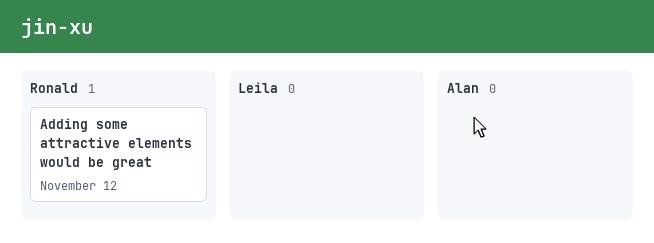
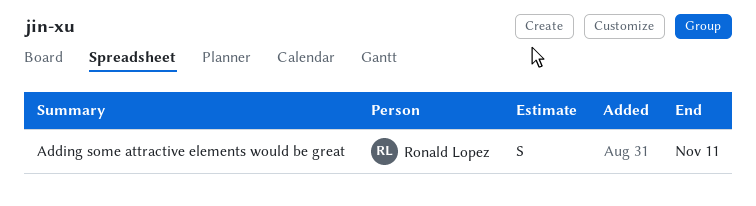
Adding some attractive elements would be great, due: Nov 12 -> Nov 11

